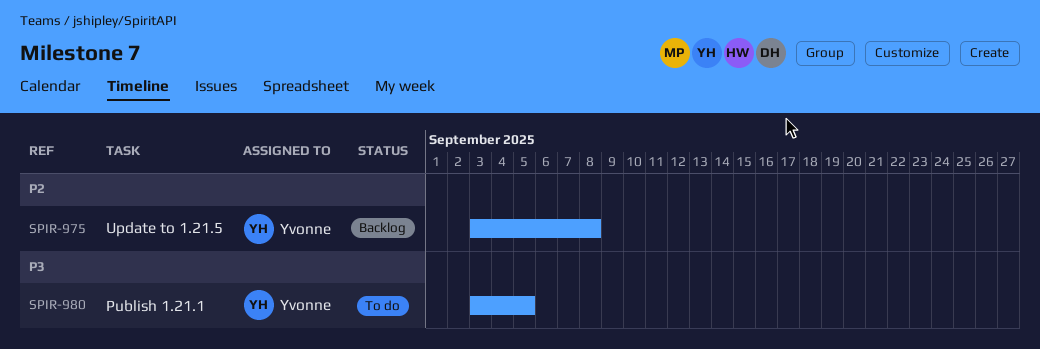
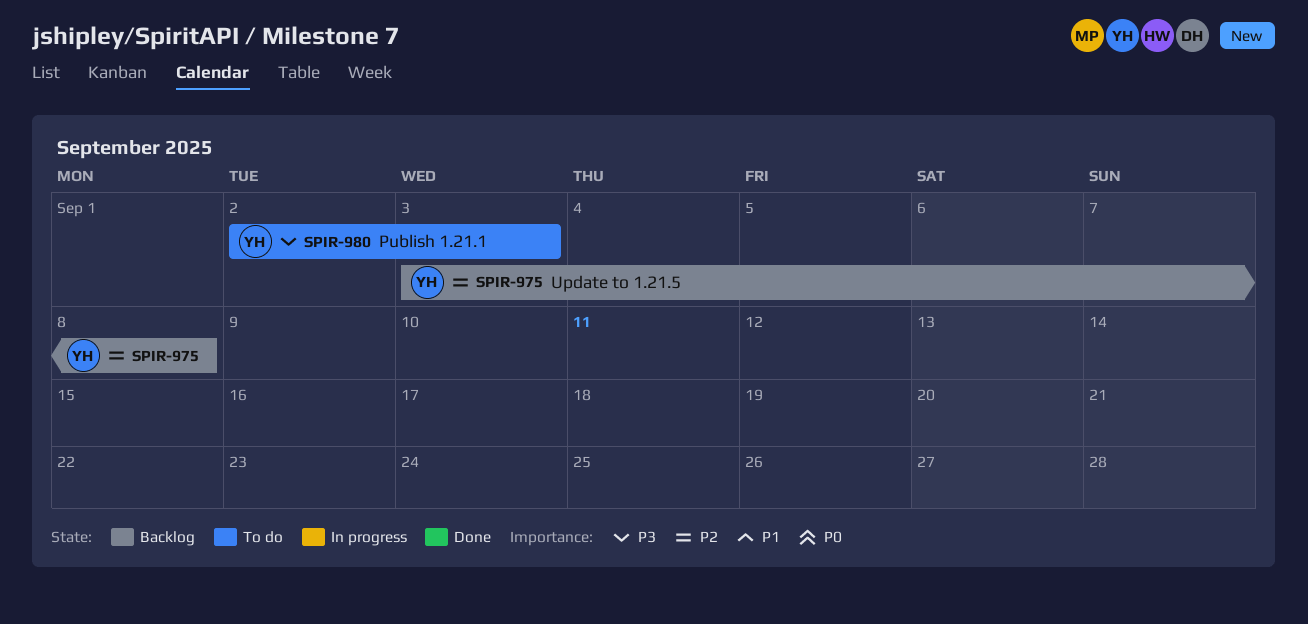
SPIR-980, start: Sep 3 -> Sep 2
SPIR-980, due: Sep 5 -> Sep 3

